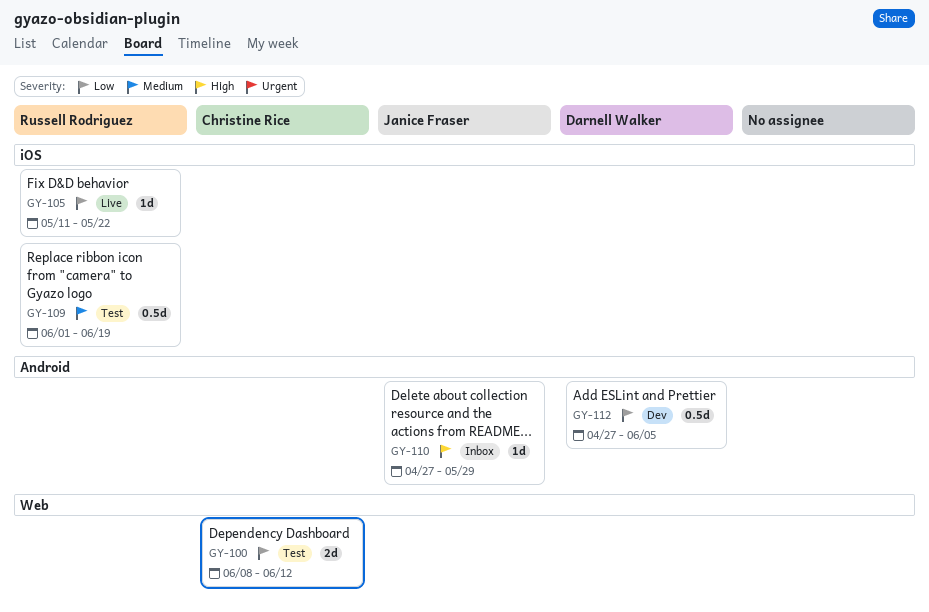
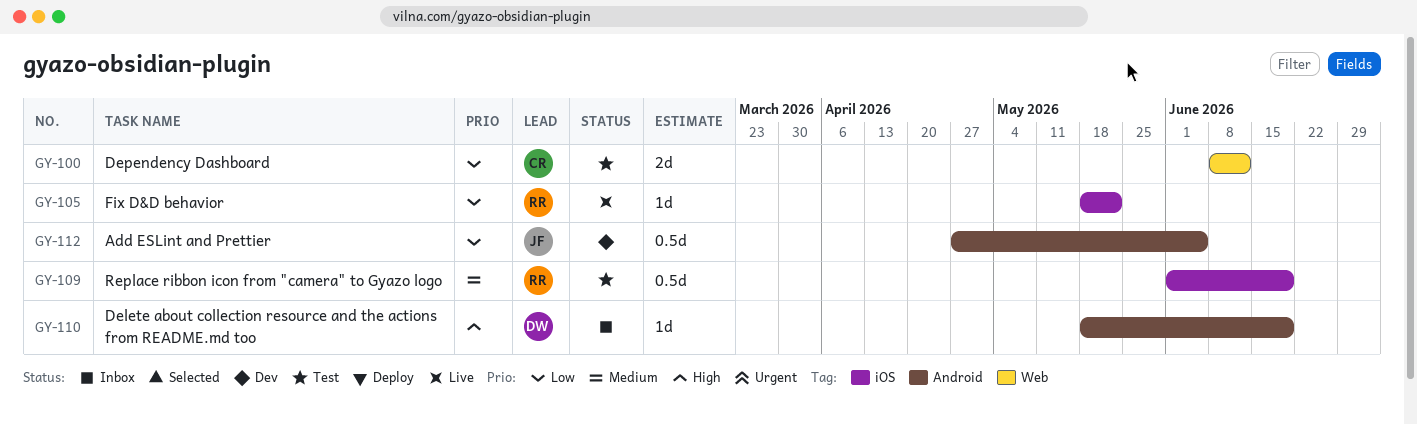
GY-105, start: May 11 -> May 18
GY-110, owner: Janice Fraser -> Darnell Walker
GY-110, start: Apr 27 -> May 18
GY-110, due: May 29 -> Jun 19
GY-112, owner: Darnell Walker -> Janice Fraser

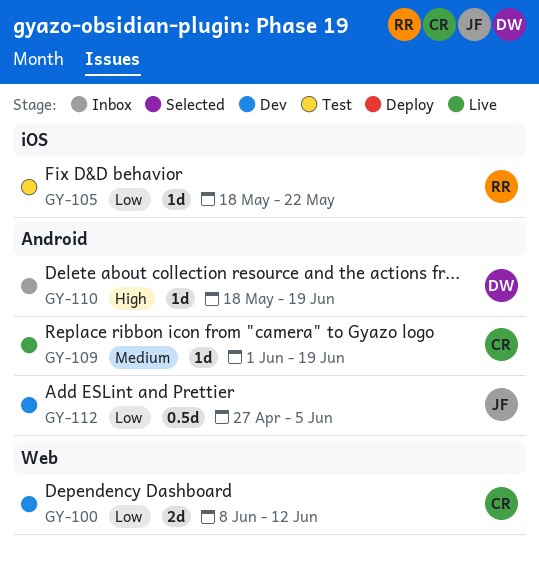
GY-100, status: Test -> Dev
GY-105, status: Live -> Test
GY-109, status: Test -> Live
GY-109, owner: RR -> CR
GY-109, label: iOS -> Android
GY-109, estimate: 0.5d -> 1d

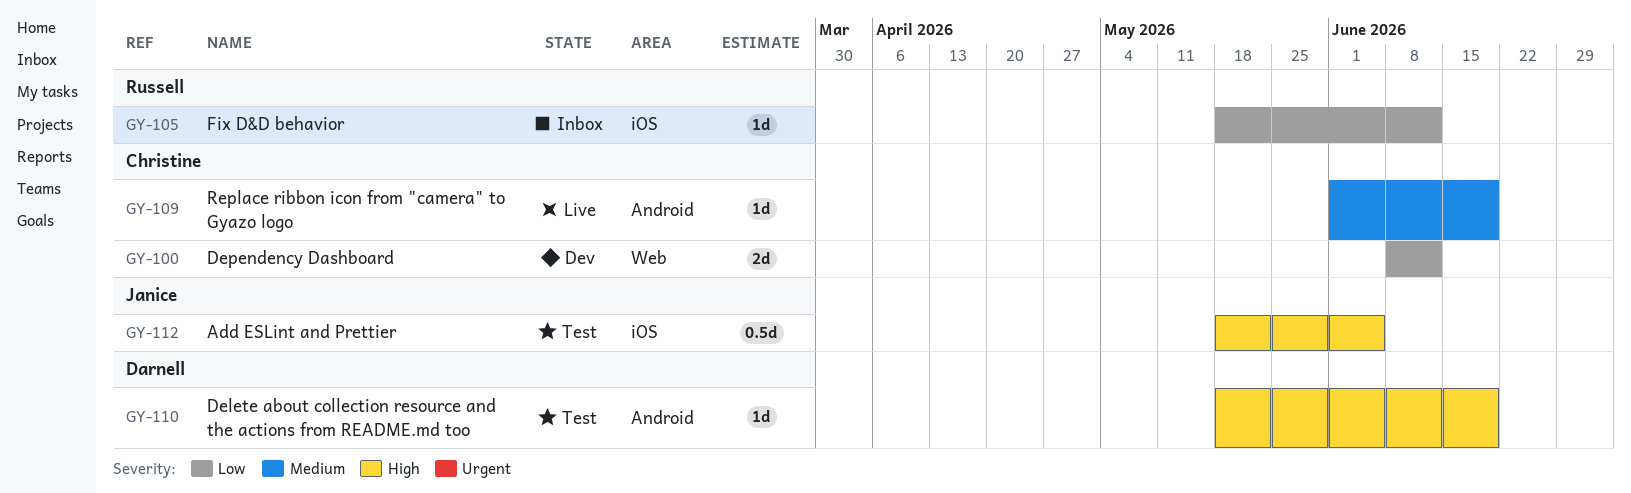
GY-105, status: Test -> Inbox
GY-105, due: May 22 -> Jun 12
GY-110, status: Inbox -> Test
GY-112, status: Dev -> Test
GY-112, priority: Low -> High
GY-112, label: Android -> iOS
GY-112, start: Apr 27 -> May 18

